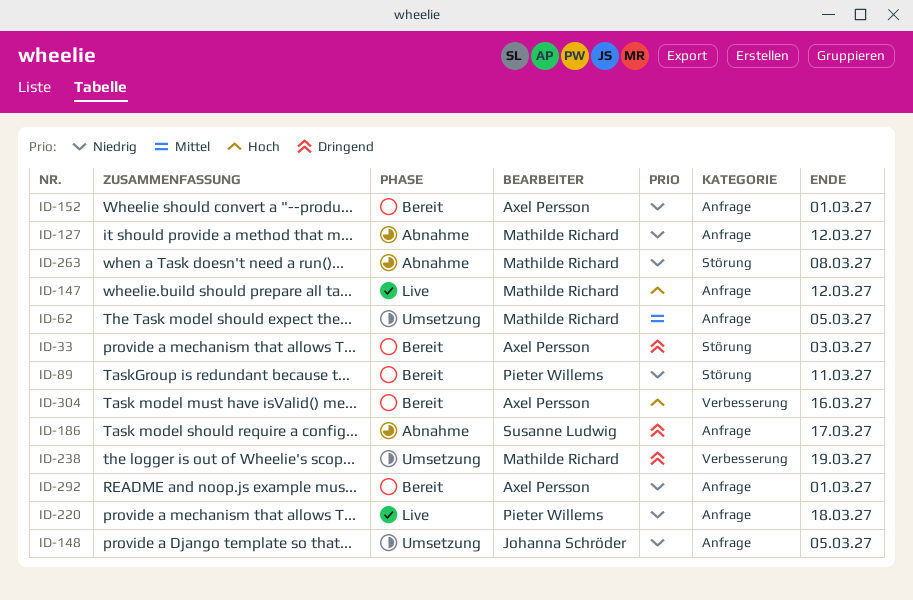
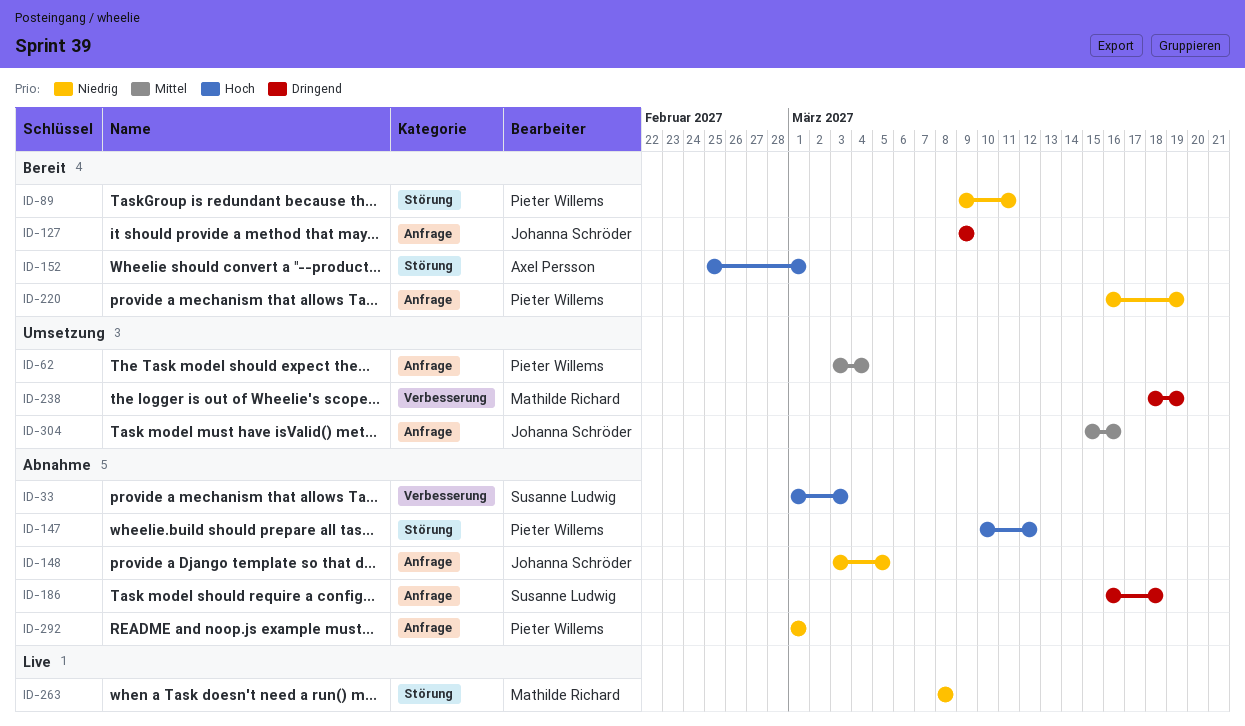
ID-33, status: Bereit -> Abnahme
ID-33, owner: Axel Persson -> Susanne Ludwig
ID-33, priority: Dringend -> Hoch
ID-33, label: Störung -> Verbesserung
ID-62, owner: Mathilde Richard -> Pieter Willems
ID-62, due: Mar 5 -> Mar 4
ID-127, status: Abnahme -> Bereit
ID-127, owner: Mathilde Richard -> Johanna Schröder
ID-127, priority: Niedrig -> Dringend
ID-127, due: Mar 12 -> Mar 9
ID-147, status: Live -> Abnahme
ID-147, owner: Mathilde Richard -> Pieter Willems
ID-147, label: Anfrage -> Störung
ID-148, status: Umsetzung -> Abnahme
ID-152, priority: Niedrig -> Hoch
ID-152, label: Anfrage -> Störung
ID-186, due: Mar 17 -> Mar 18
ID-220, status: Live -> Bereit
ID-220, due: Mar 18 -> Mar 19
ID-263, status: Abnahme -> Live
ID-292, status: Bereit -> Abnahme
ID-292, owner: Axel Persson -> Pieter Willems
ID-304, status: Bereit -> Umsetzung
ID-304, owner: Axel Persson -> Johanna Schröder
ID-304, priority: Hoch -> Mittel
ID-304, label: Verbesserung -> Anfrage

